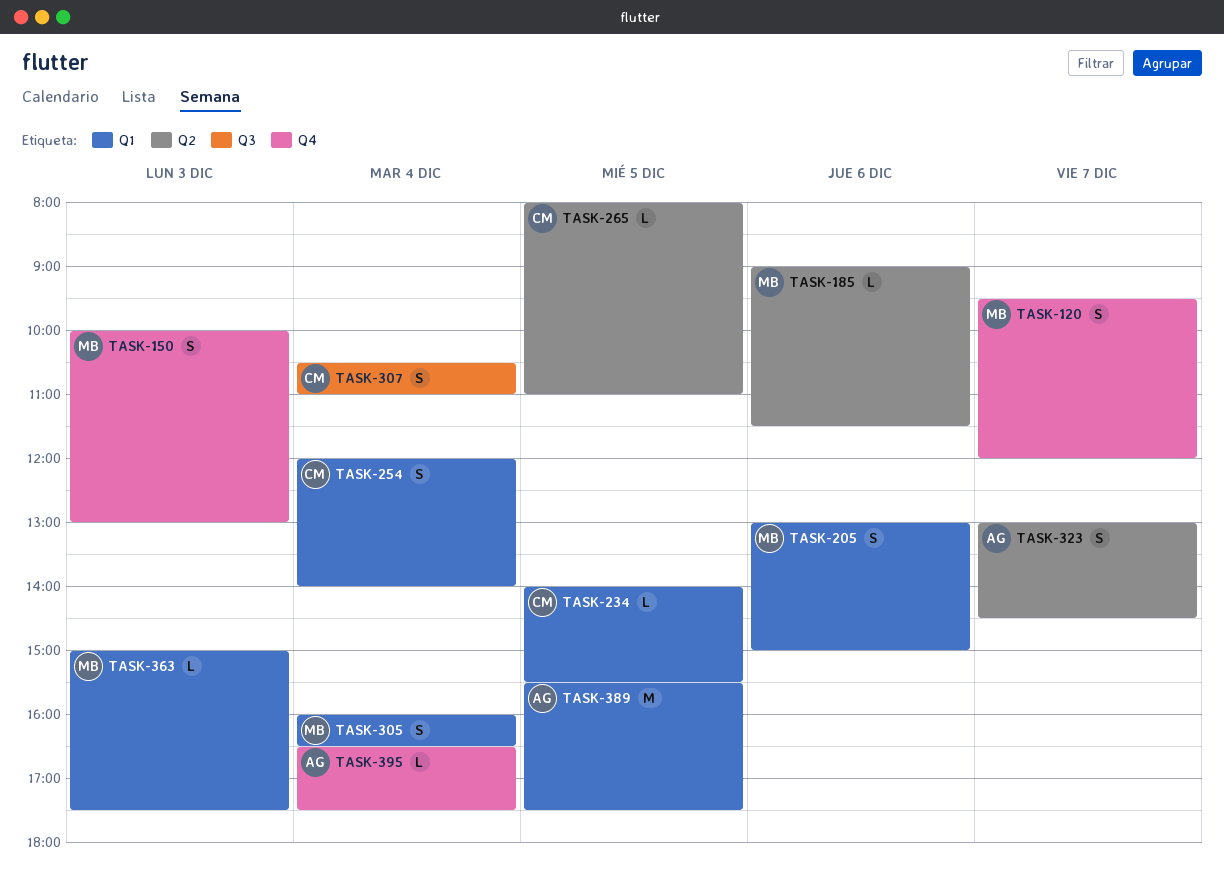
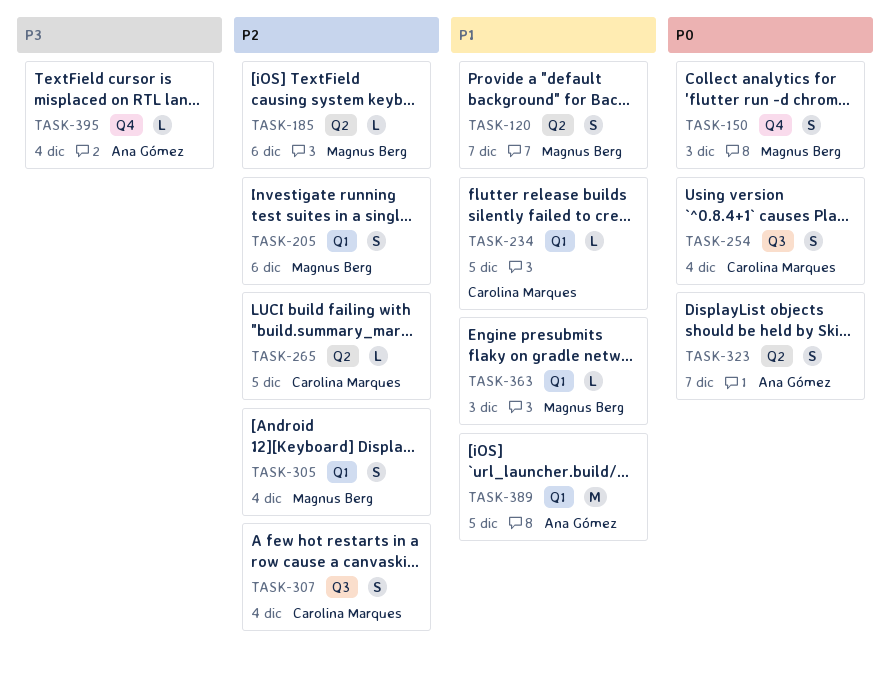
TASK-120, label: Q4 -> Q2
TASK-254, label: Q1 -> Q3

